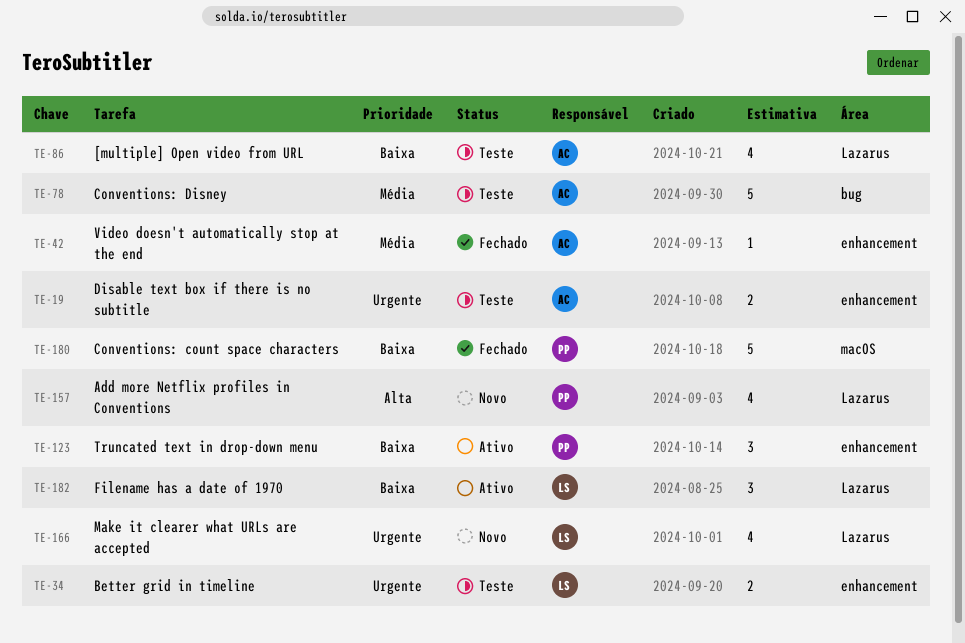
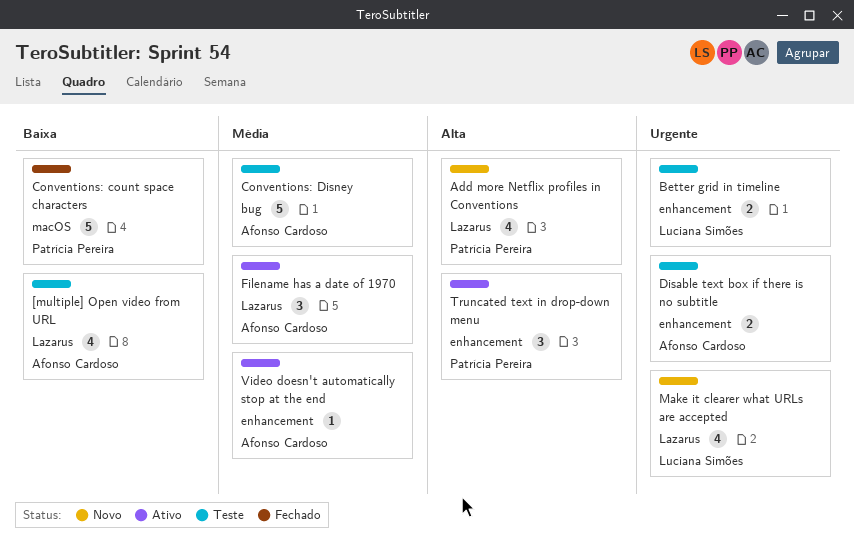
Filename has a date of 1970, owner: Luciana Simões -> Afonso Cardoso
Filename has a date of 1970, priority: Baixa -> Média
Truncated text in drop-down menu, priority: Baixa -> Alta
Video doesn't automatically stop at the end, status: Fechado -> Ativo

